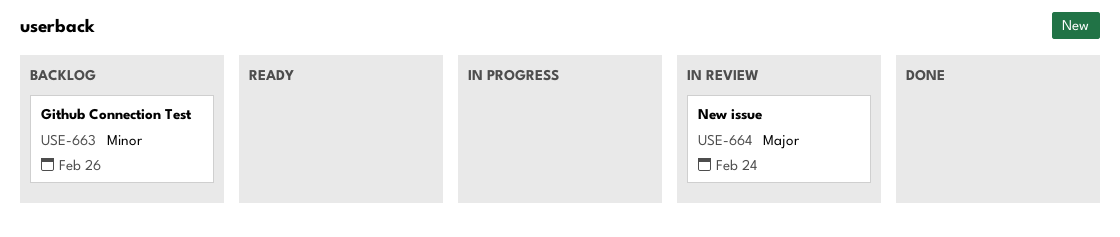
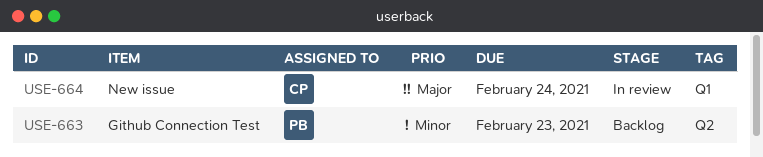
USE-663, due: Feb 26 -> Feb 23

